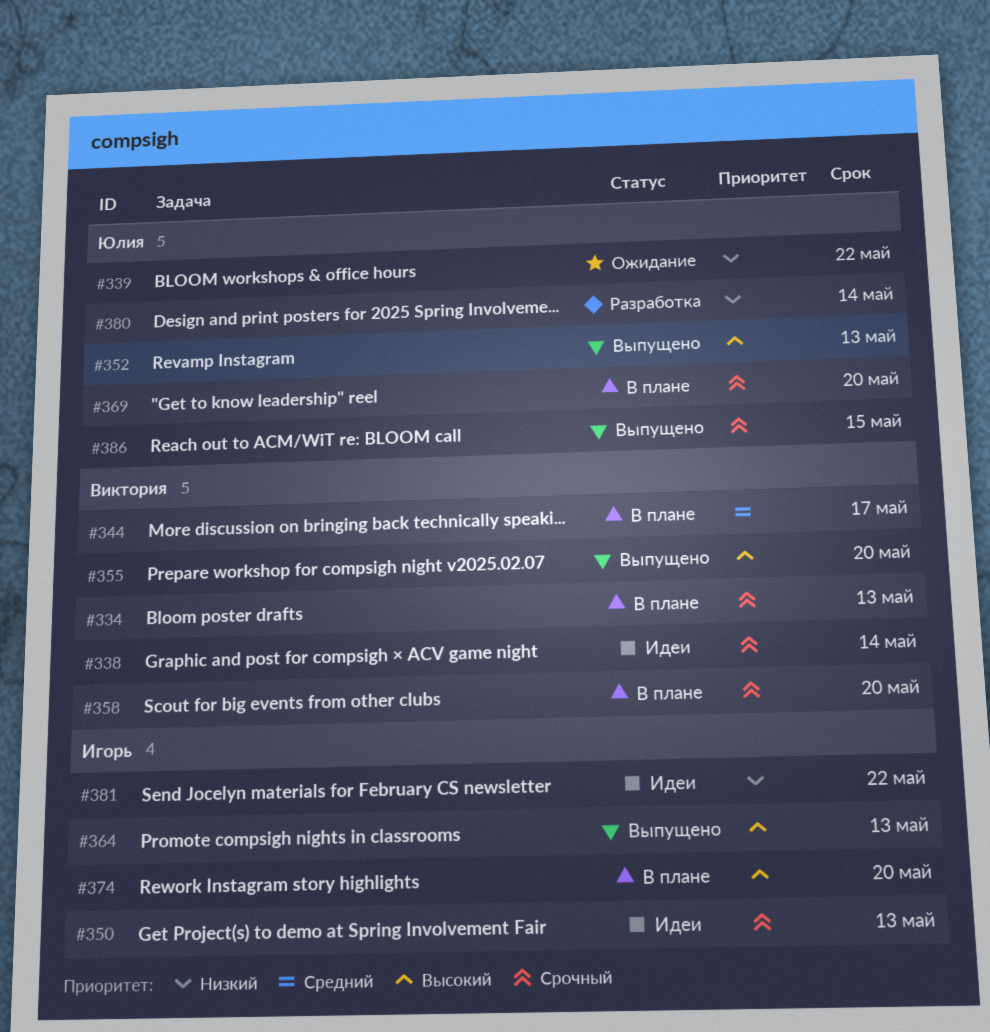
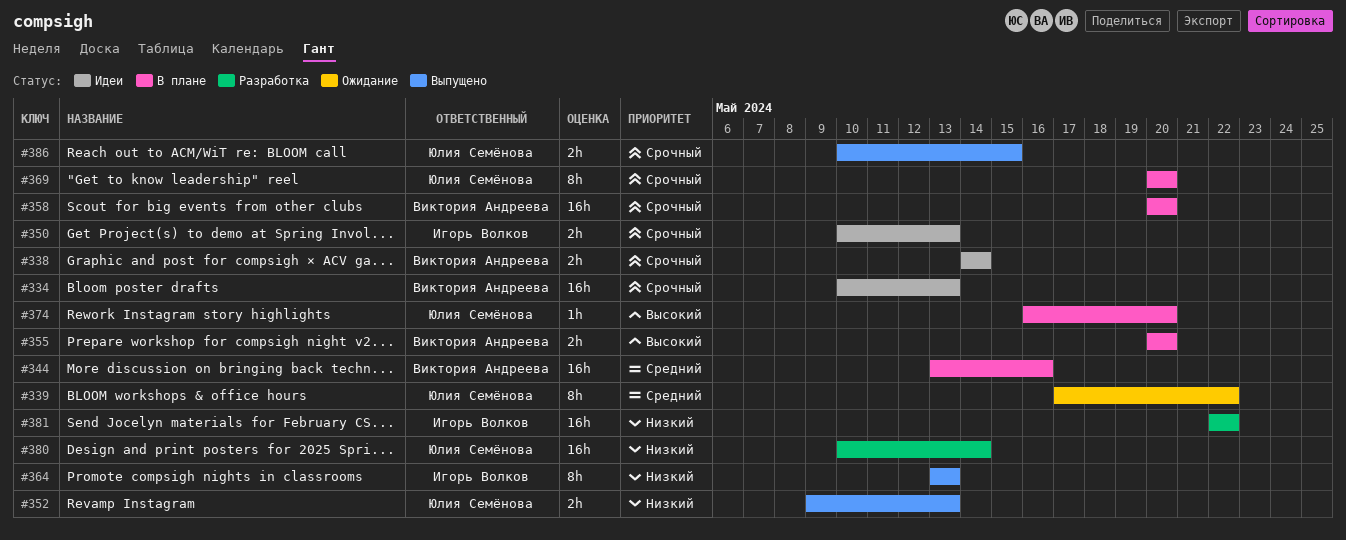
#334, status: В плане -> Идеи
#339, priority: Низкий -> Средний
#344, due: May 17 -> May 16
#352, priority: Высокий -> Низкий
#355, status: Выпущено -> В плане
#364, priority: Высокий -> Низкий
#374, owner: Игорь Волков -> Юлия Семёнова
#381, status: Идеи -> Разработка

